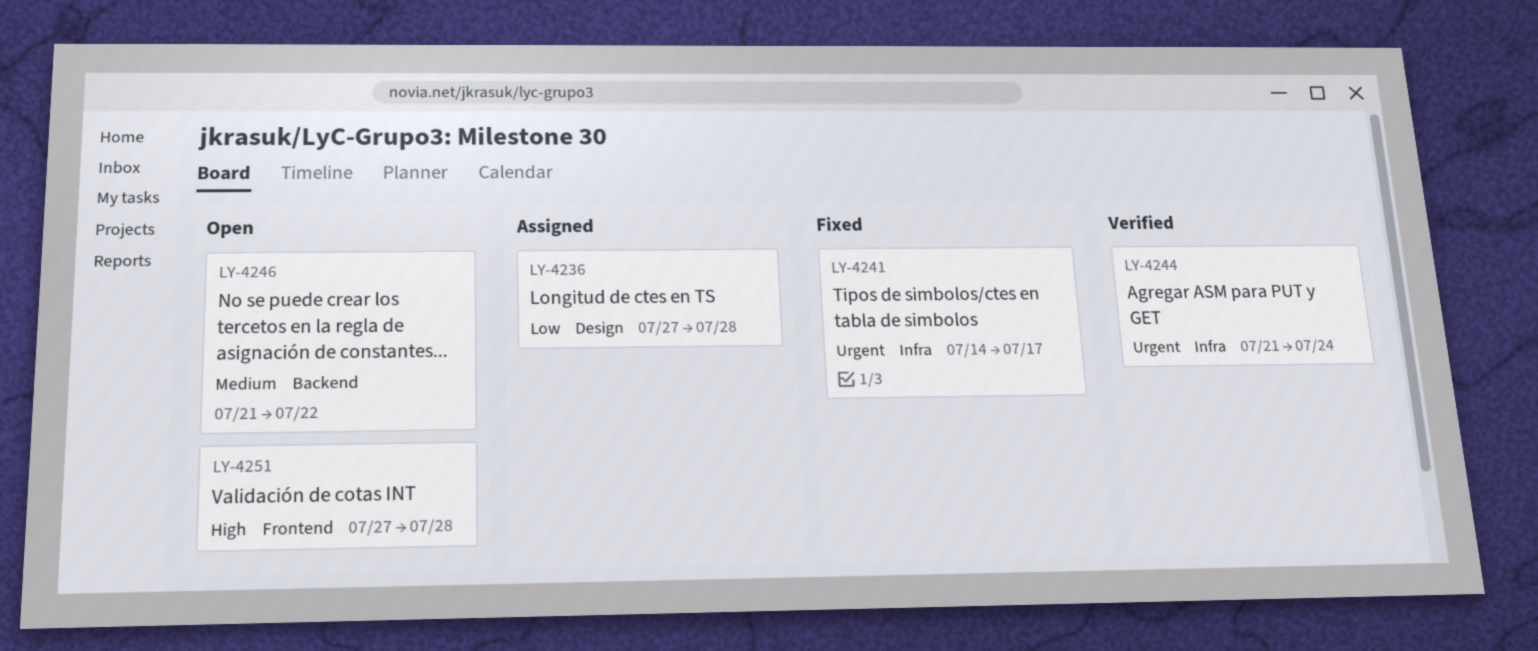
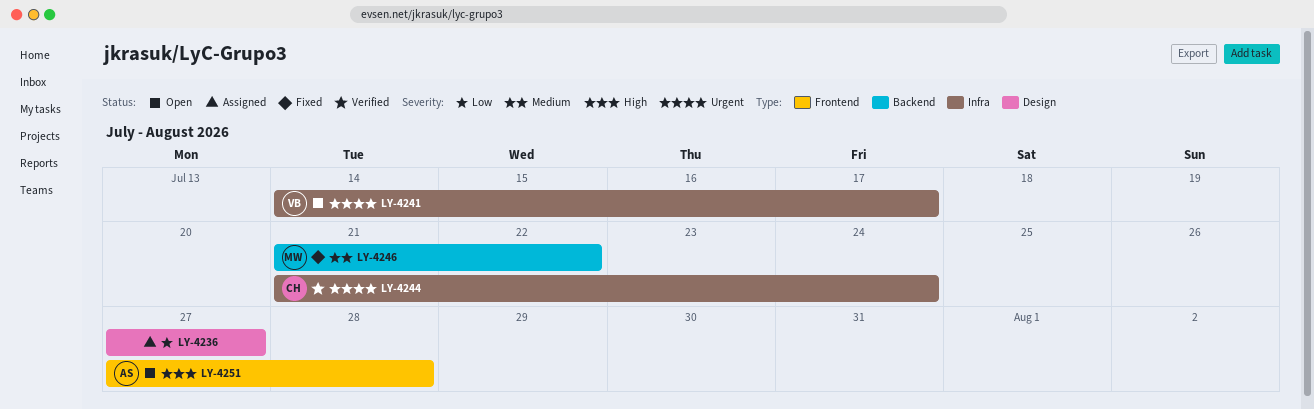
LY-4236, due: Jul 28 -> Jul 27
LY-4241, status: Fixed -> Open
LY-4246, status: Open -> Fixed

